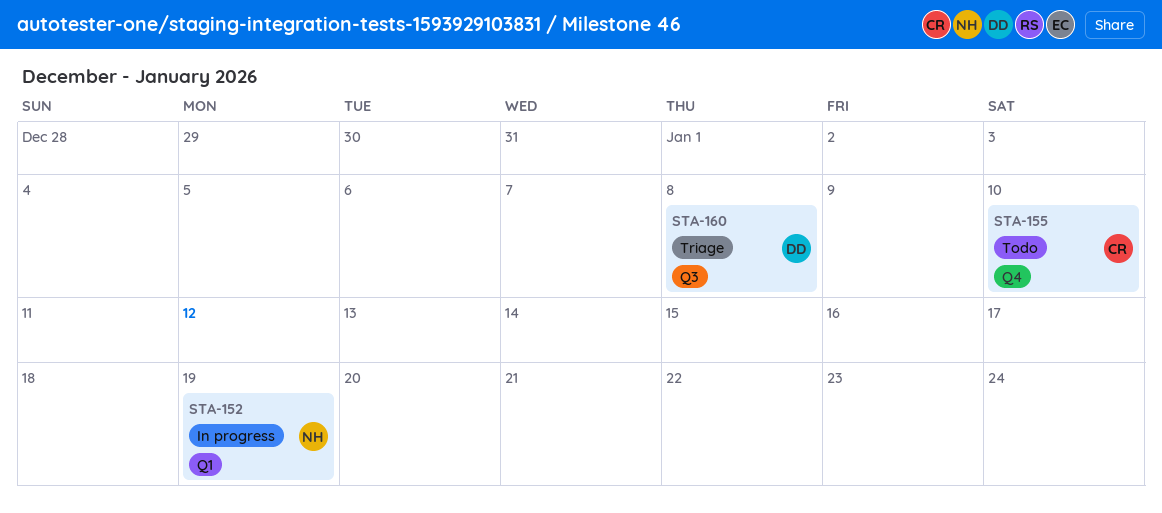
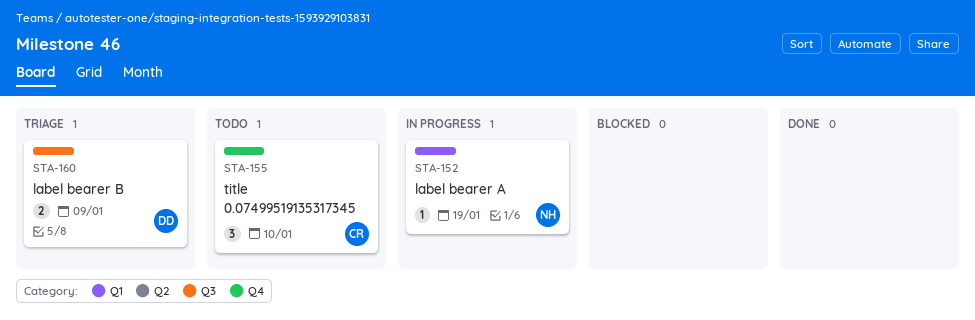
STA-160, due: Jan 8 -> Jan 9

